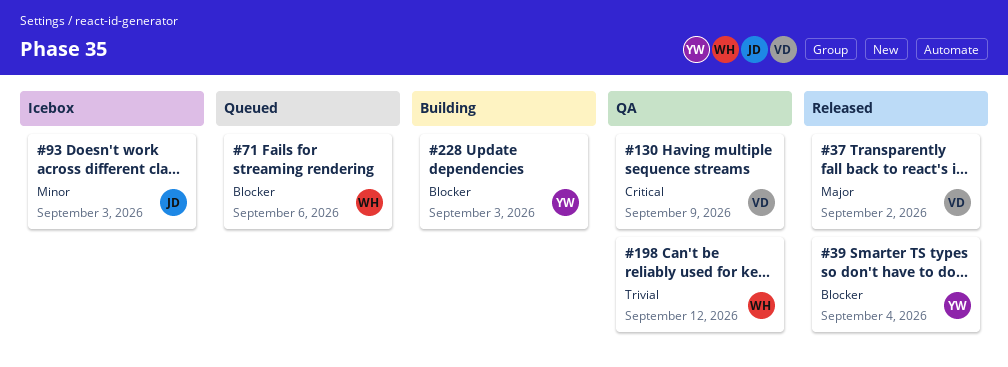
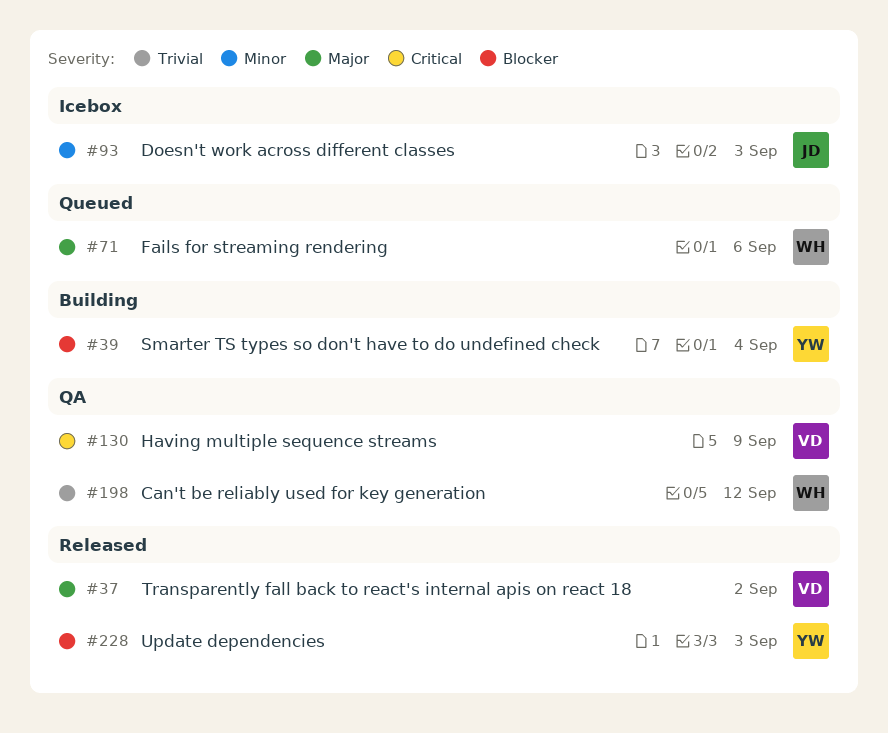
#39, status: Released -> Building
#71, priority: Blocker -> Major
#228, status: Building -> Released

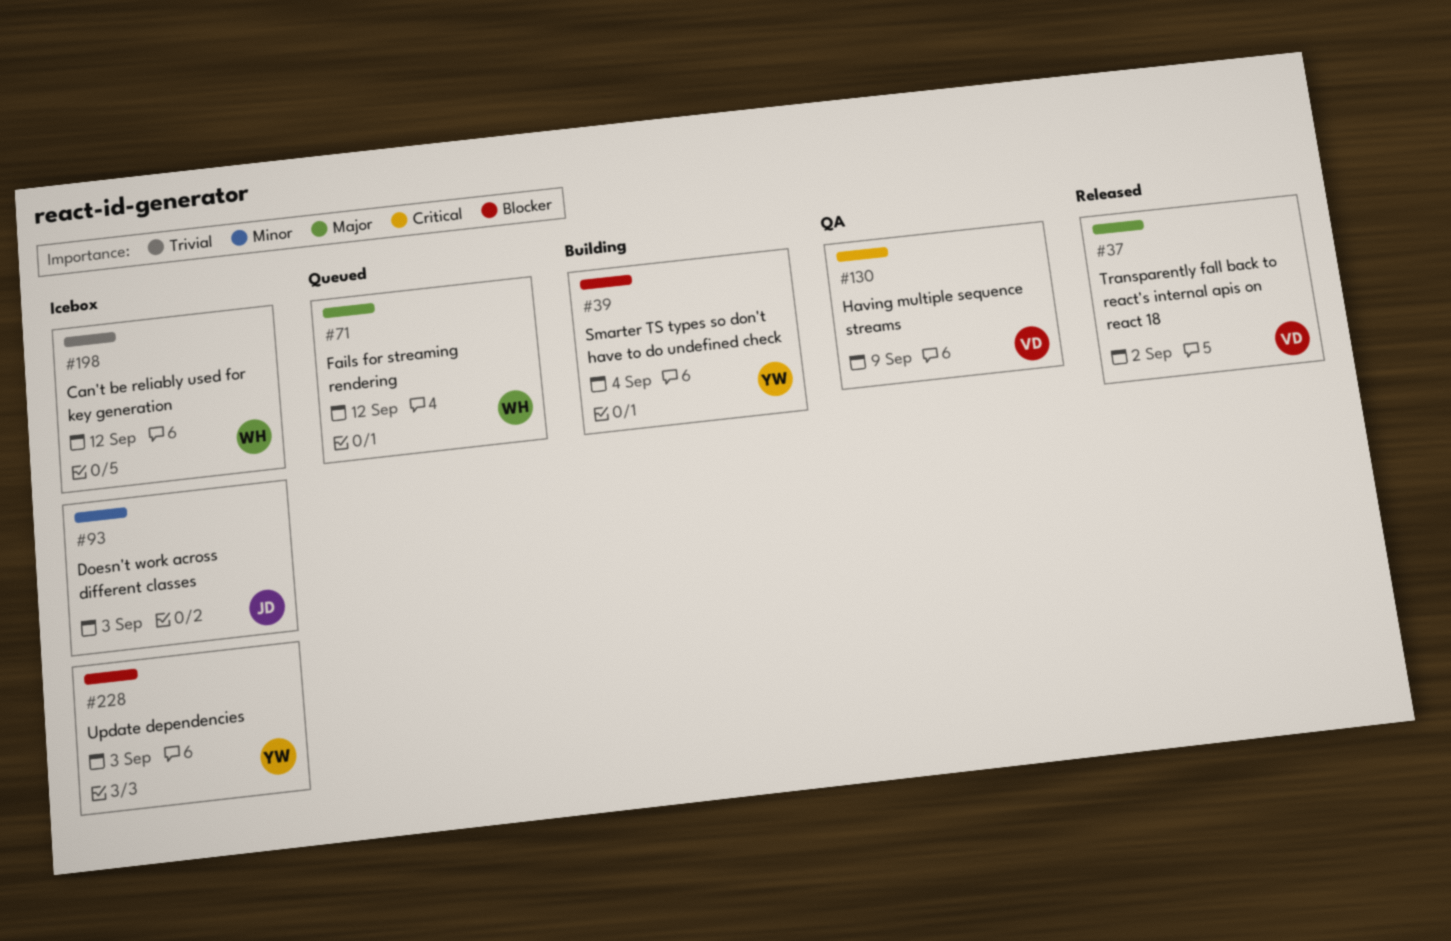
#71, due: Sep 6 -> Sep 12
#198, status: QA -> Icebox
#228, status: Released -> Icebox

